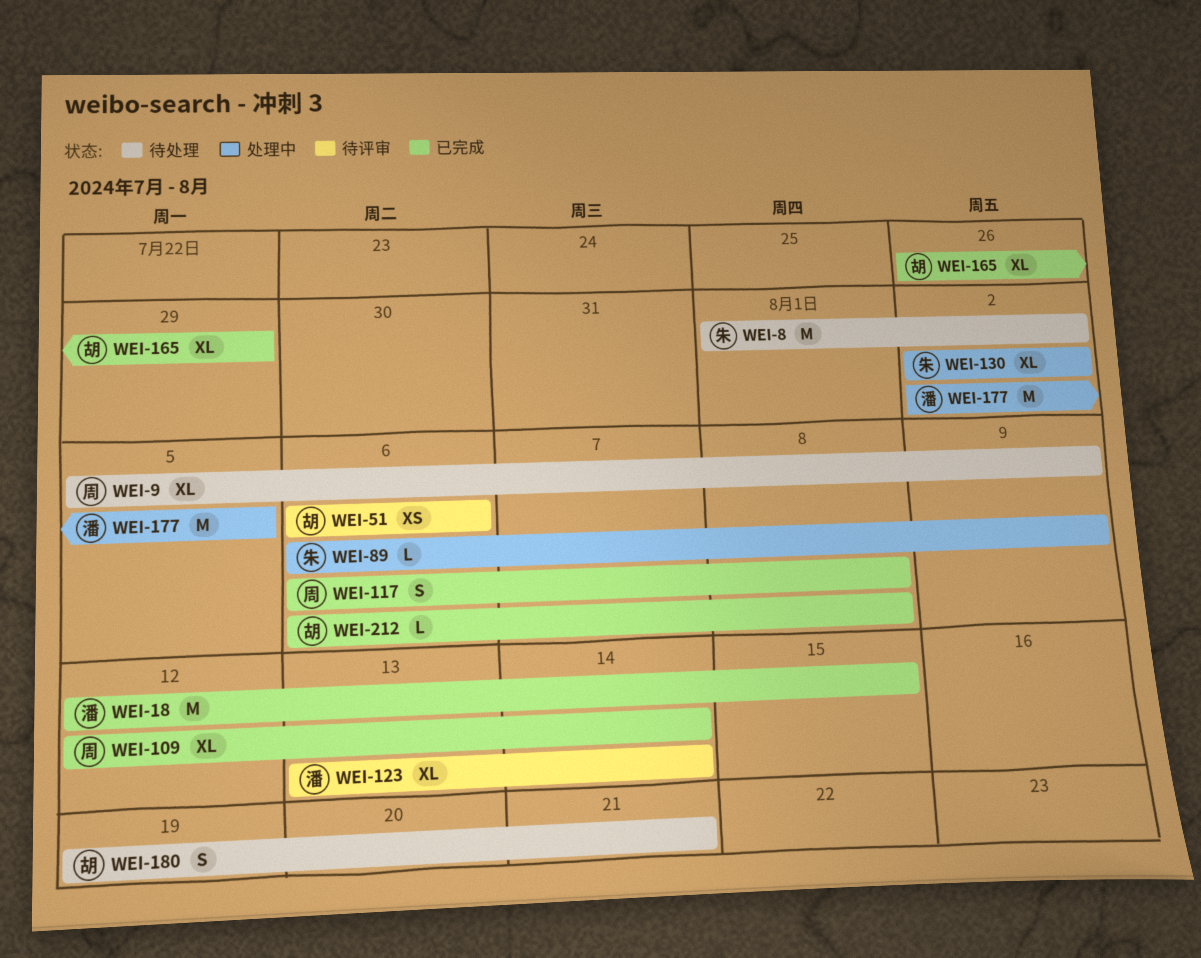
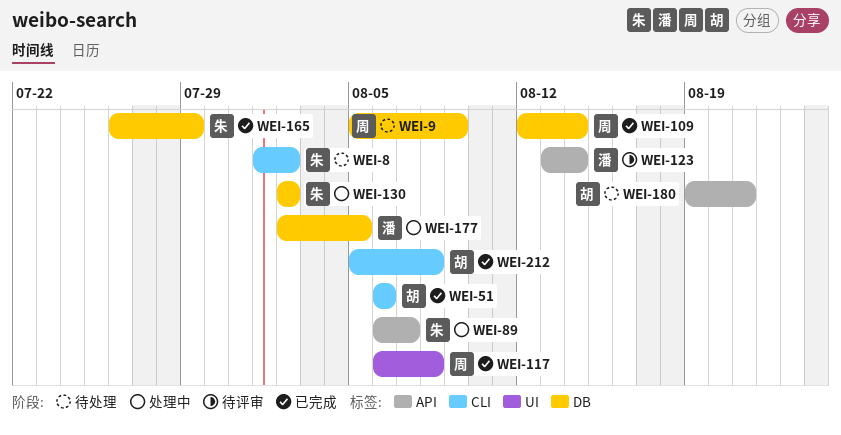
WEI-18: present -> none
WEI-51, status: 待评审 -> 已完成
WEI-89, due: Aug 9 -> Aug 7
WEI-165, owner: 胡 -> 朱
WEI-212, start: Aug 6 -> Aug 5

